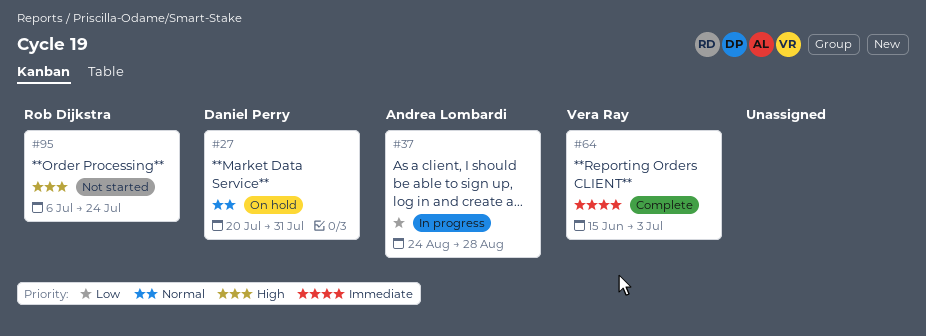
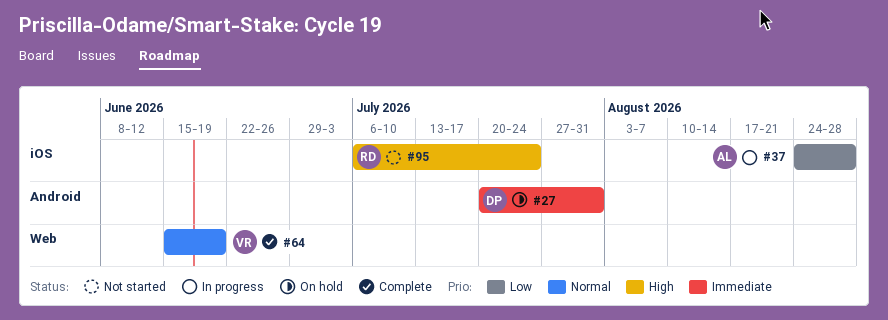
#27, priority: Normal -> Immediate
#64, priority: Immediate -> Normal
#64, due: Jul 3 -> Jun 19

